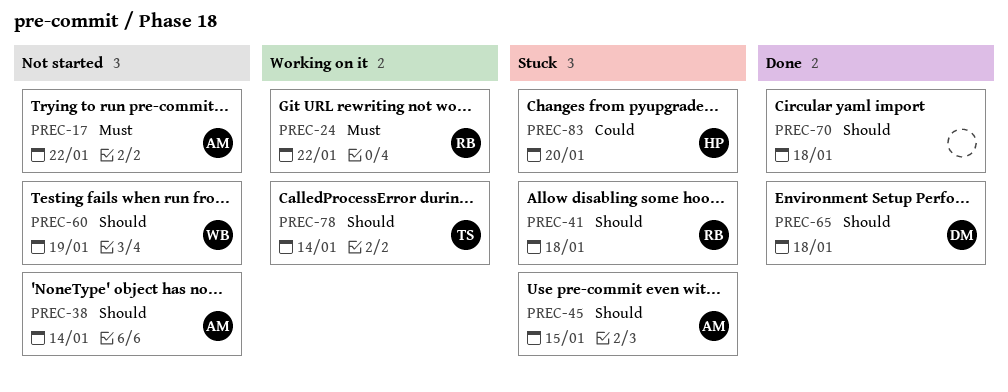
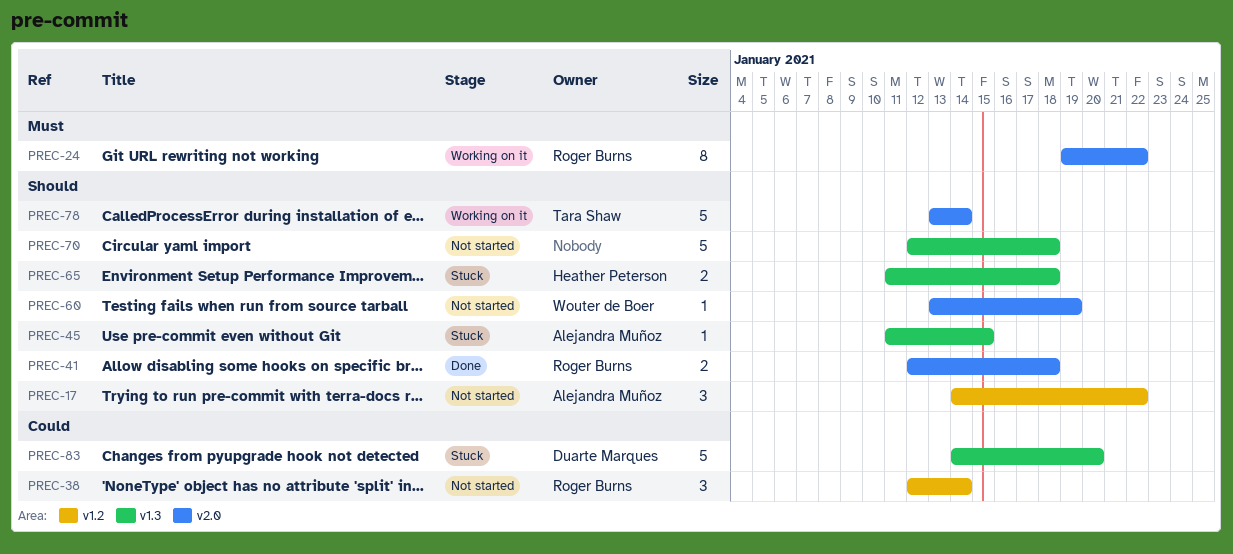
PREC-17, priority: Must -> Should
PREC-38, owner: Alejandra Muñoz -> Roger Burns
PREC-38, priority: Should -> Could
PREC-41, status: Stuck -> Done
PREC-65, status: Done -> Stuck
PREC-65, owner: Duarte Marques -> Heather Peterson
PREC-70, status: Done -> Not started
PREC-83, owner: Heather Peterson -> Duarte Marques

